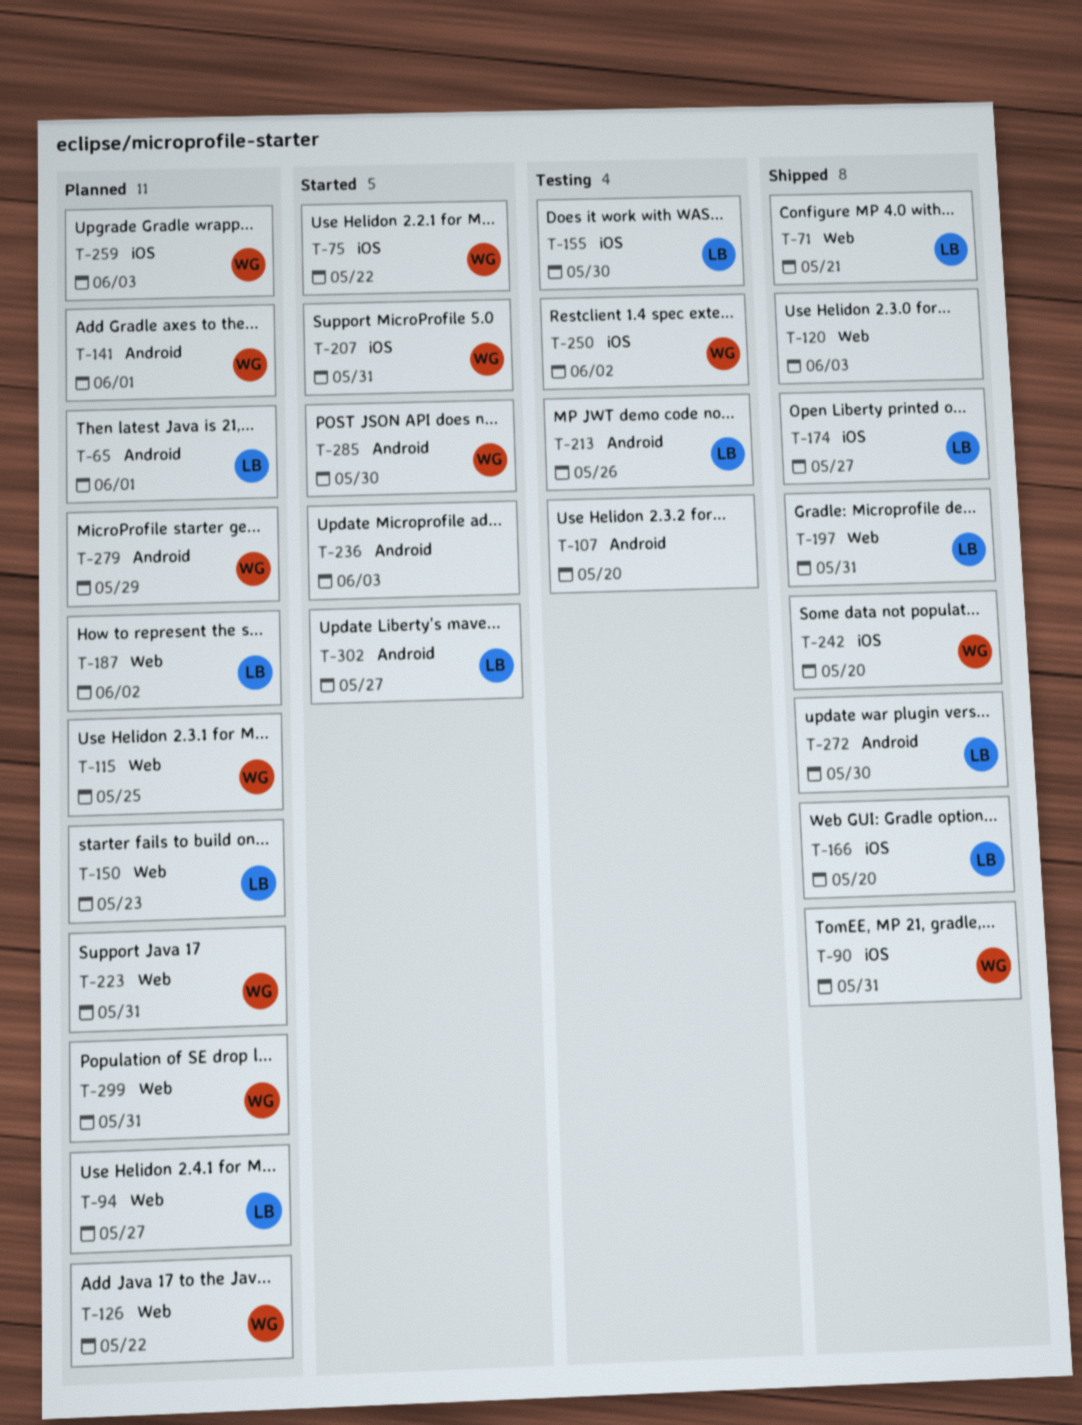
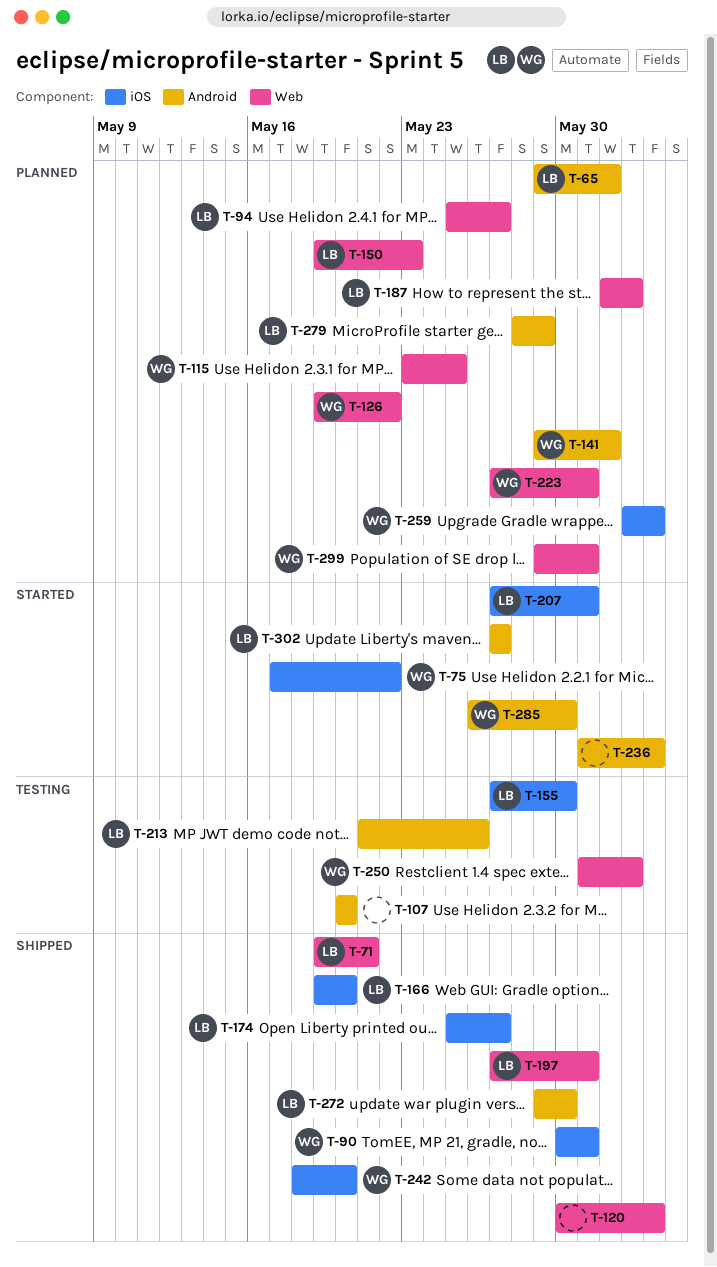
T-207, owner: WG -> LB
T-250, label: iOS -> Web
T-279, owner: WG -> LB

